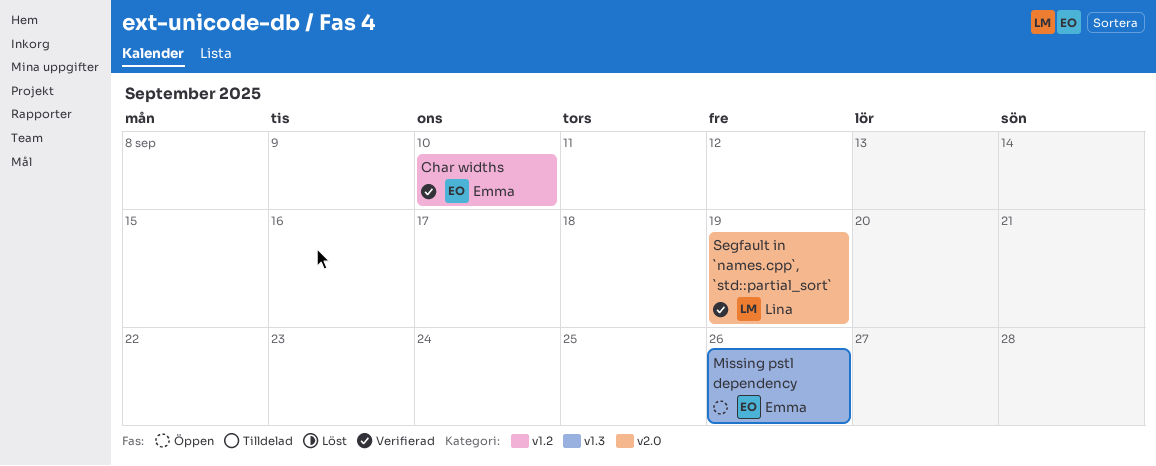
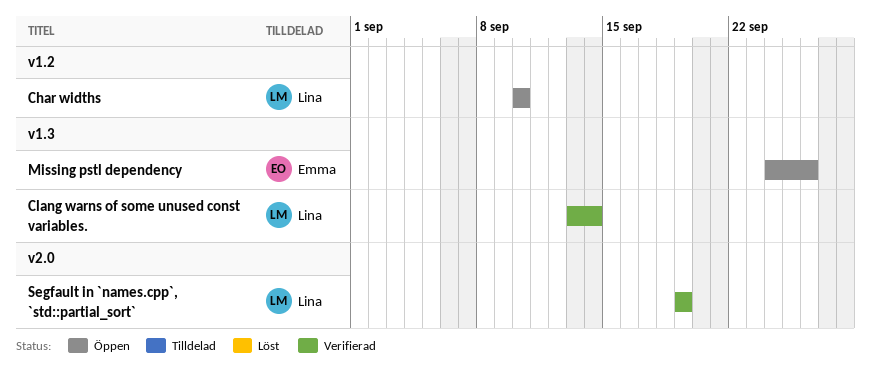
Char widths, status: Verifierad -> Öppen
Char widths, owner: Emma -> Lina
Clang warns of some unused const variables.: none -> present

